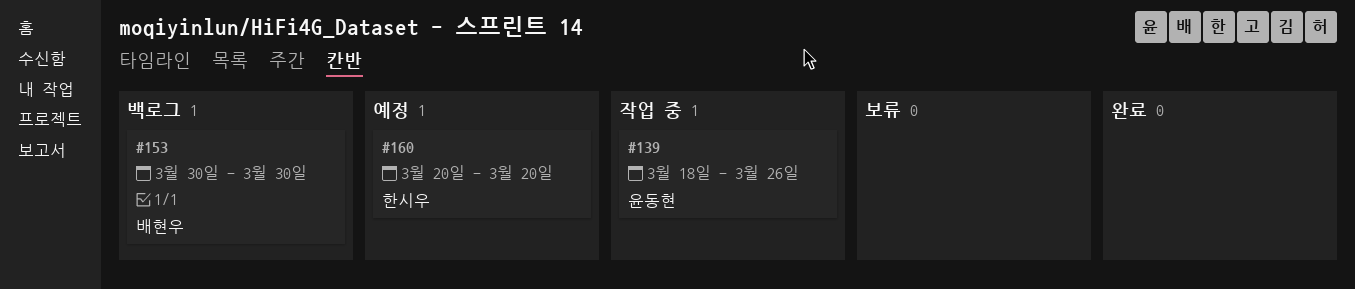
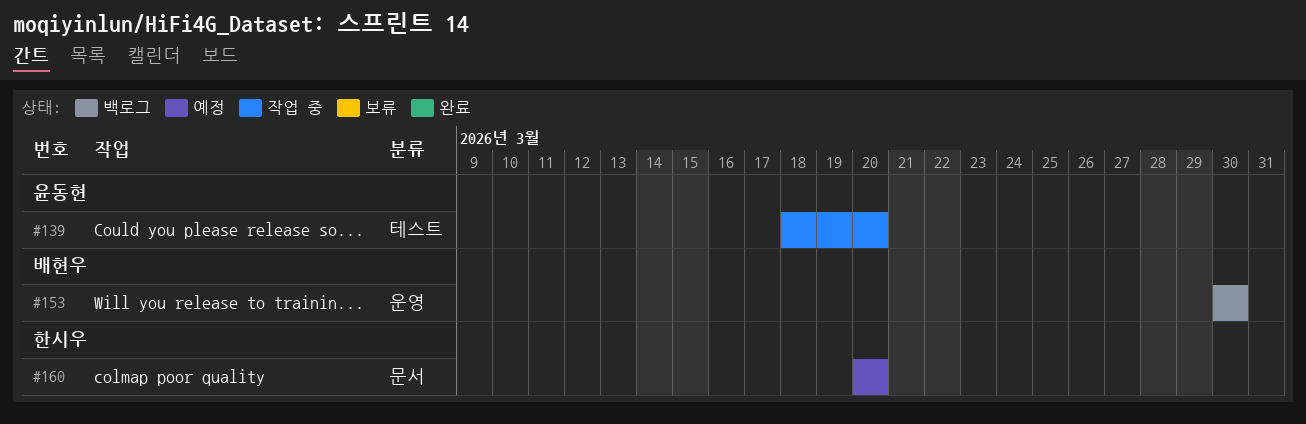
#139, due: Mar 26 -> Mar 20

